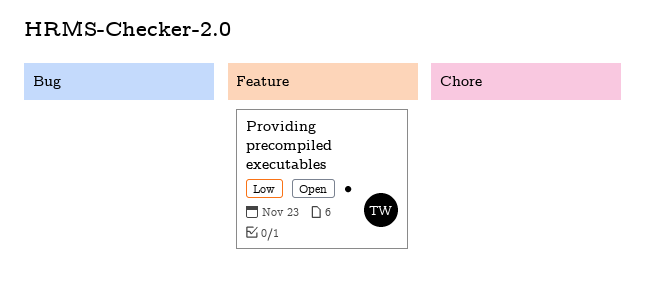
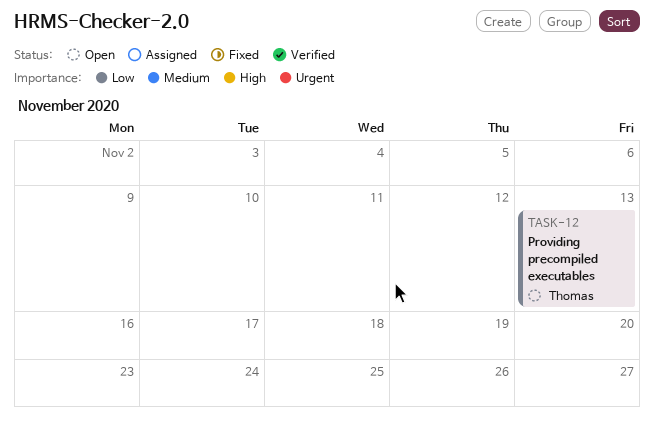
Providing precompiled executables, due: Nov 23 -> Nov 13

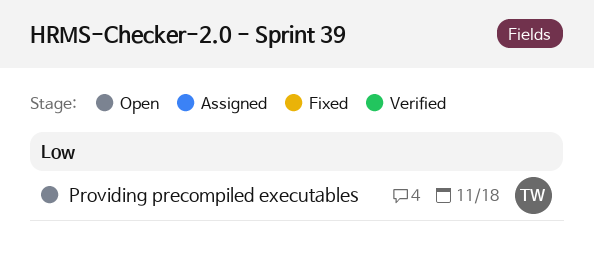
Providing precompiled executables, due: Nov 13 -> Nov 18

